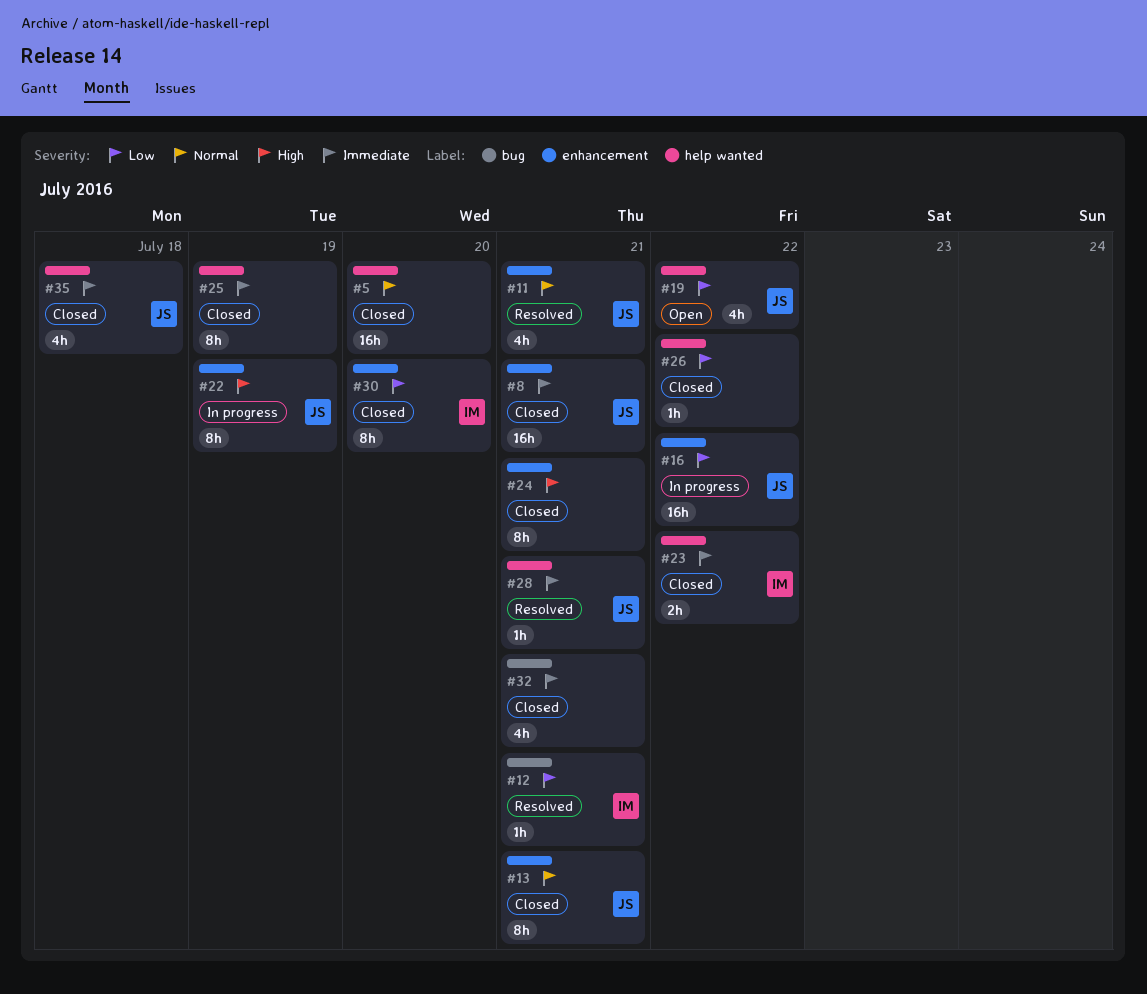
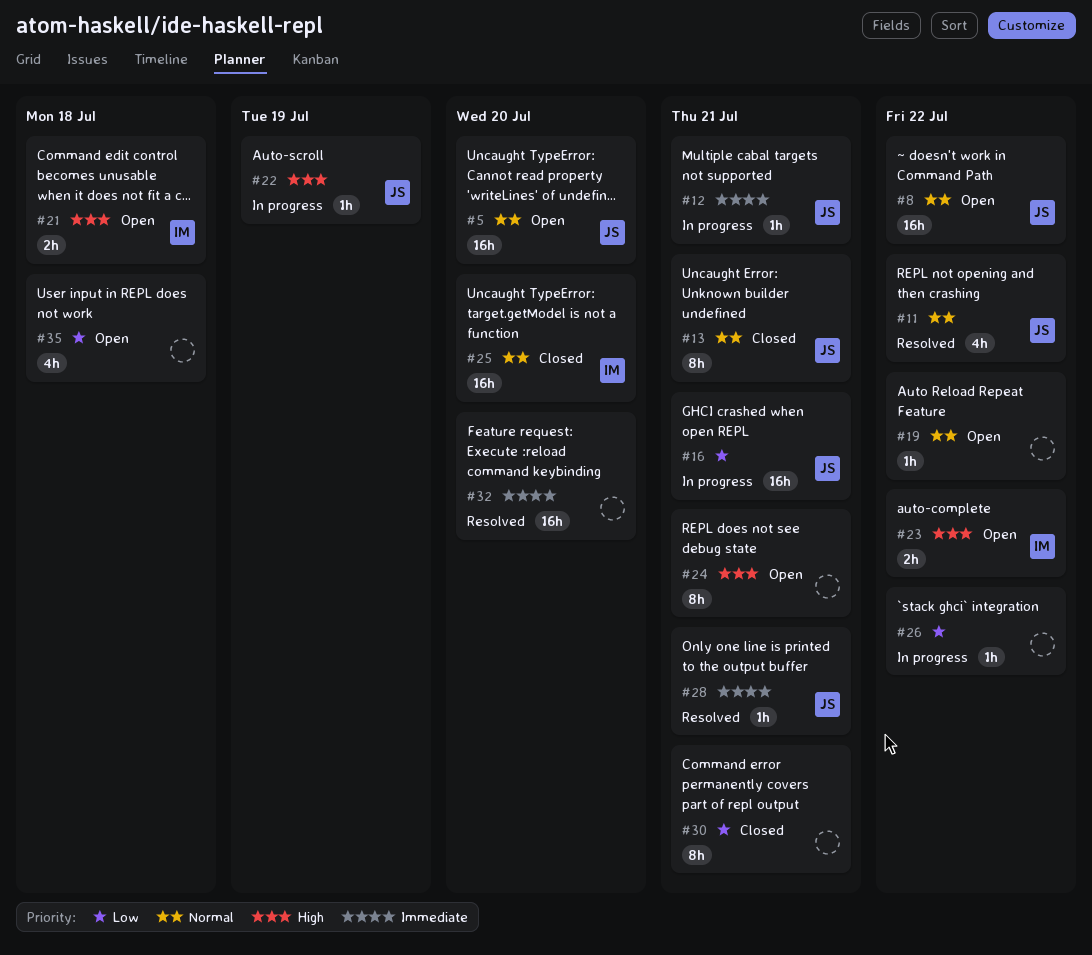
#5, status: Closed -> Open
#5, owner: none -> JS
#8, status: Closed -> Open
#8, priority: Immediate -> Normal
#8, due: Jul 21 -> Jul 22
#11, due: Jul 21 -> Jul 22
#12, status: Resolved -> In progress
#12, owner: IM -> JS
#12, priority: Low -> Immediate
#16, due: Jul 22 -> Jul 21
#19, owner: JS -> none
#19, priority: Low -> Normal
#19, estimate: 4h -> 1h
#21: none -> present
#22, estimate: 8h -> 1h
#23, status: Closed -> Open
#23, priority: Immediate -> High
#24, status: Closed -> Open
#25, owner: none -> IM
#25, priority: Immediate -> Normal
#25, estimate: 8h -> 16h
#25, due: Jul 19 -> Jul 20
#26, status: Closed -> In progress
#30, owner: IM -> none
#30, due: Jul 20 -> Jul 21
#32, status: Closed -> Resolved
#32, estimate: 4h -> 16h
#32, due: Jul 21 -> Jul 20
#35, status: Closed -> Open
#35, owner: JS -> none
#35, priority: Immediate -> Low

